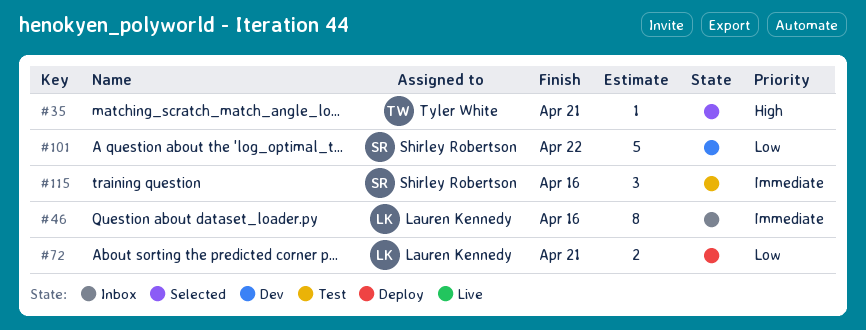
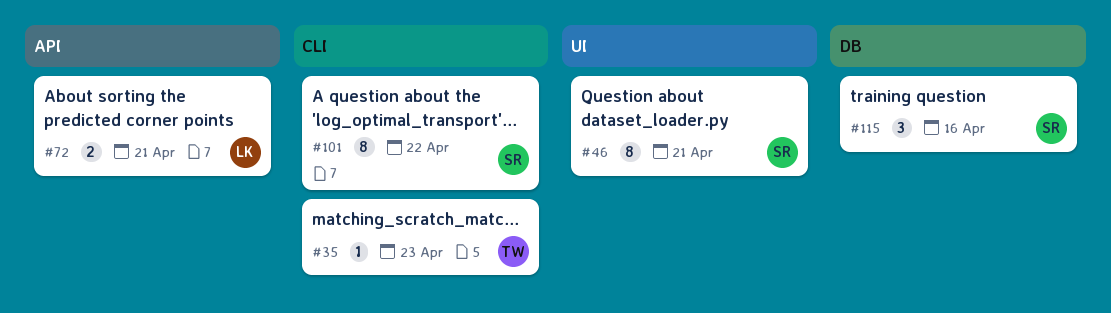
#35, due: Apr 21 -> Apr 23
#46, owner: Lauren Kennedy -> Shirley Robertson
#46, due: Apr 16 -> Apr 21
#101, estimate: 5 -> 8

